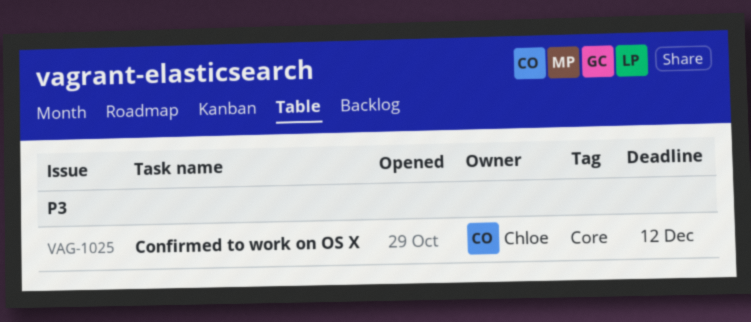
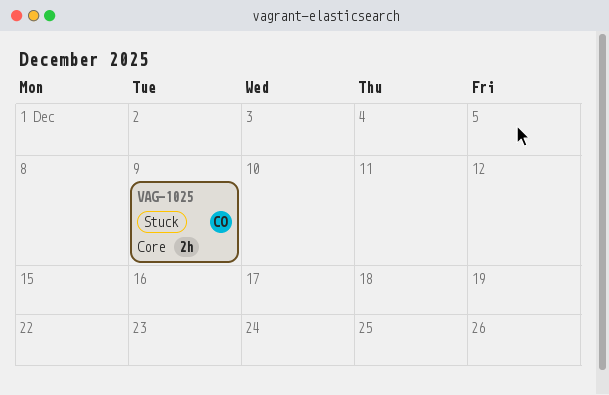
VAG-1025, due: Dec 12 -> Dec 9

